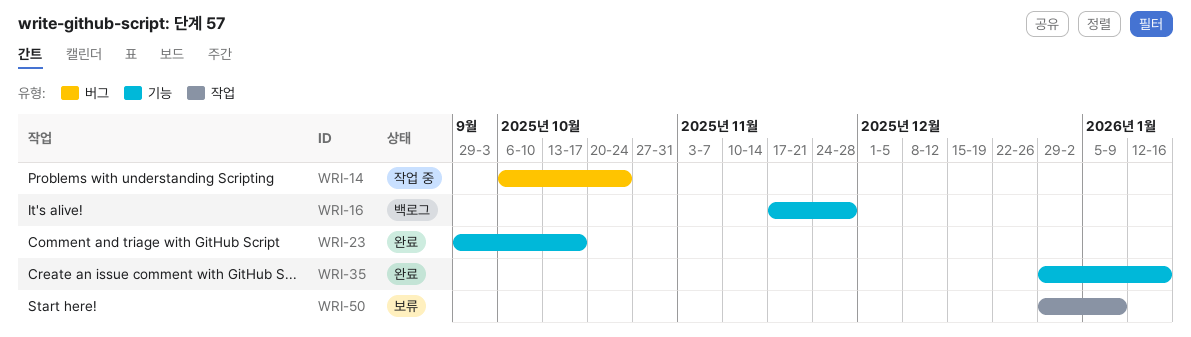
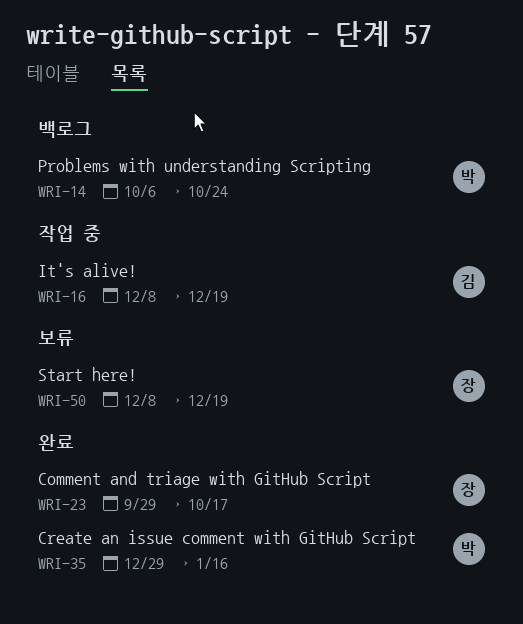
WRI-14, status: 작업 중 -> 백로그
WRI-16, status: 백로그 -> 작업 중
WRI-16, start: Nov 17 -> Dec 8
WRI-16, due: Nov 28 -> Dec 19
WRI-50, start: Dec 29 -> Dec 8
WRI-50, due: Jan 9 -> Dec 19

